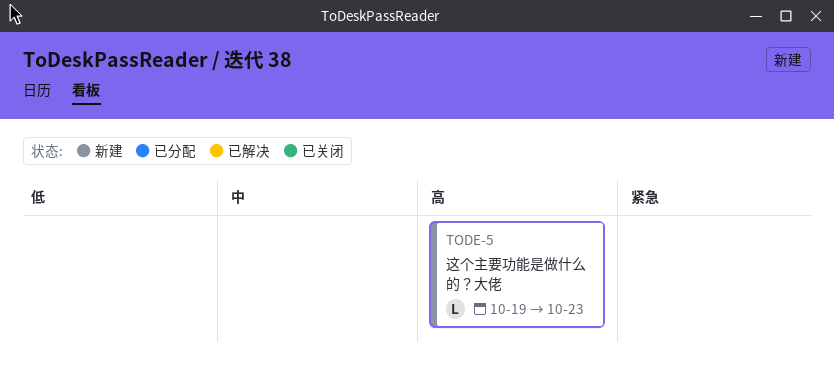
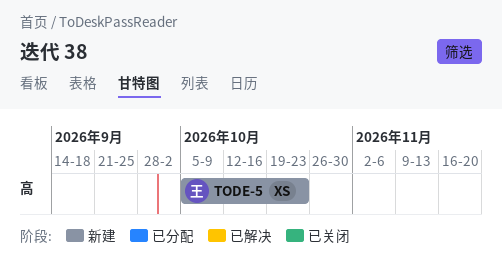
TODE-5, estimate: L -> XS
TODE-5, start: Oct 19 -> Oct 5

